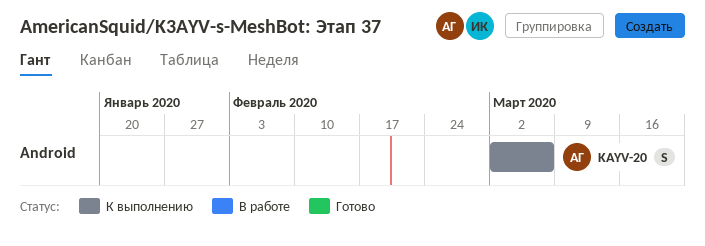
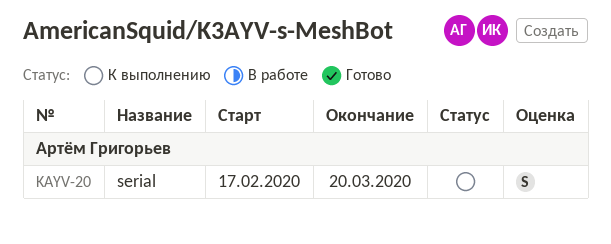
KAYV-20, start: Mar 2 -> Feb 17
KAYV-20, due: Mar 6 -> Mar 20

